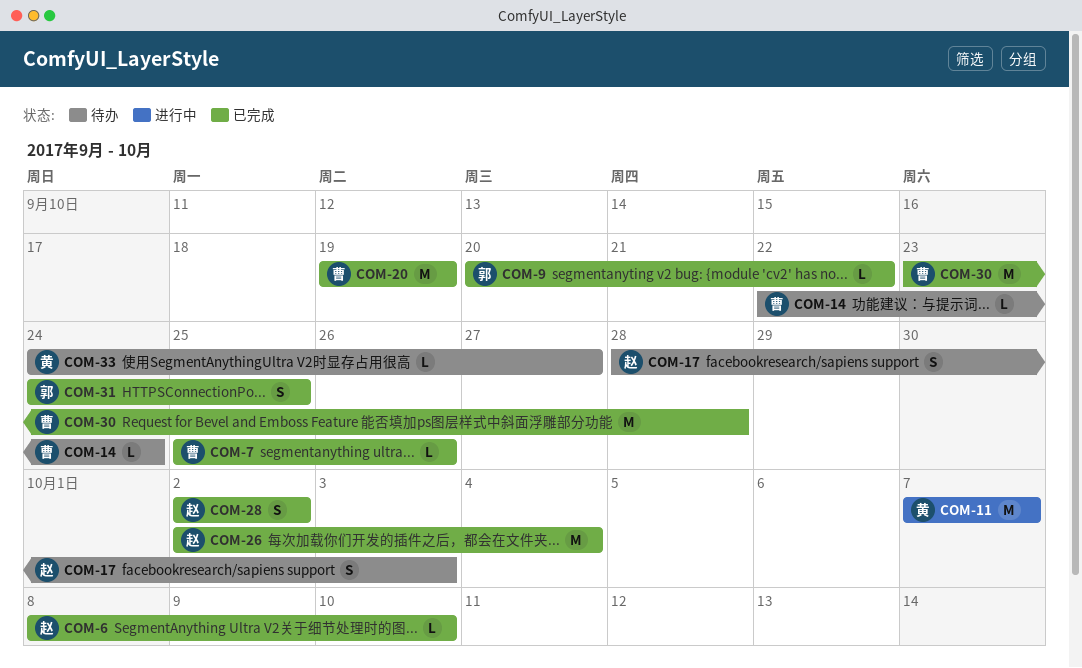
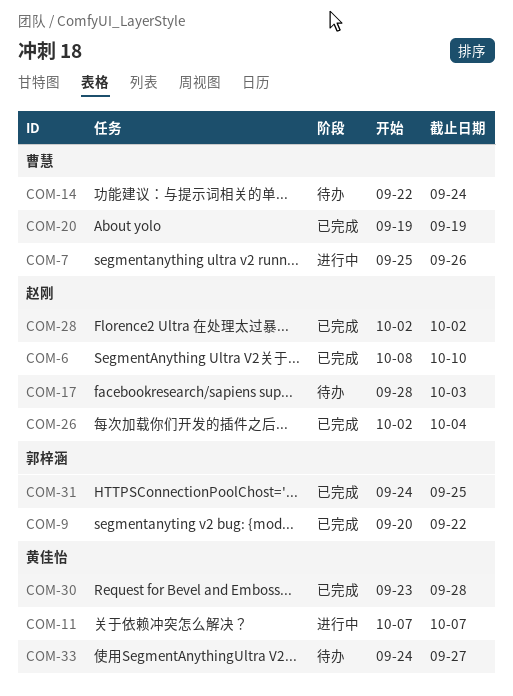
COM-7, status: 已完成 -> 进行中
COM-30, owner: 曹慧 -> 黄佳怡

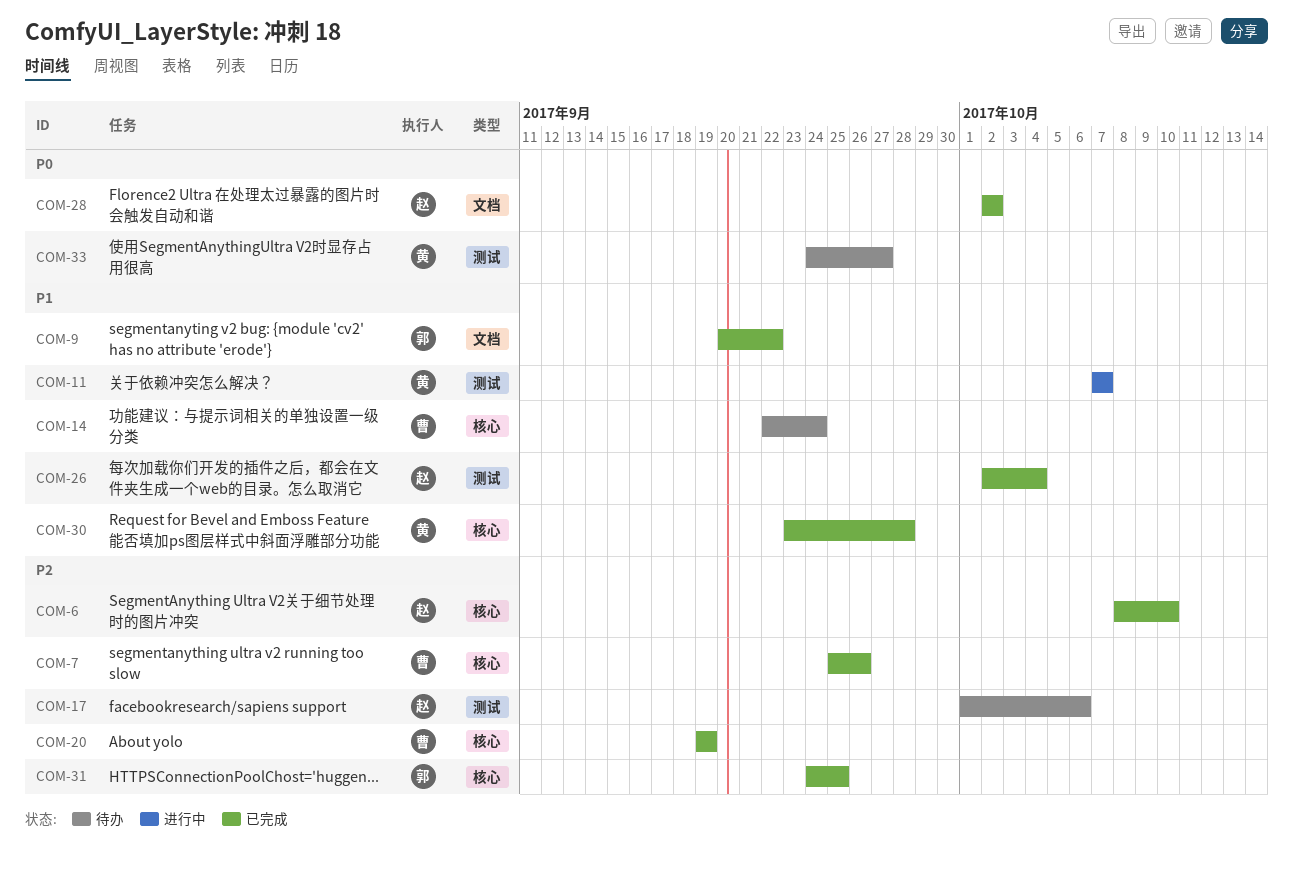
COM-7, status: 进行中 -> 已完成
COM-17, start: Sep 28 -> Oct 1
COM-17, due: Oct 3 -> Oct 6

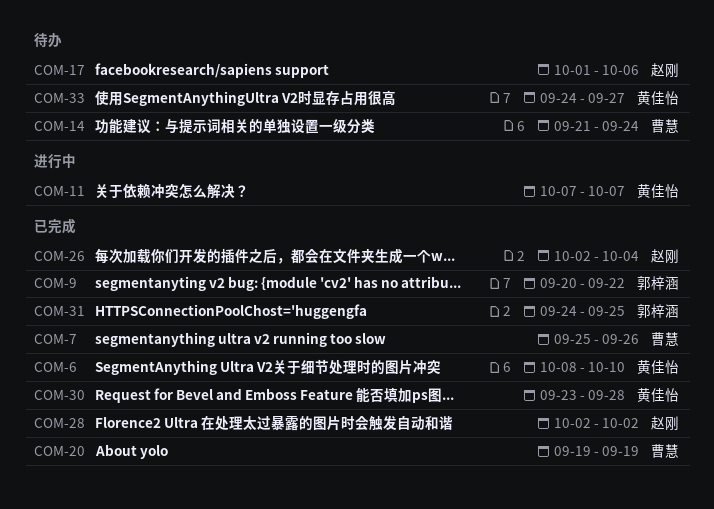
COM-6, owner: 赵刚 -> 黄佳怡
COM-14, start: Sep 22 -> Sep 21

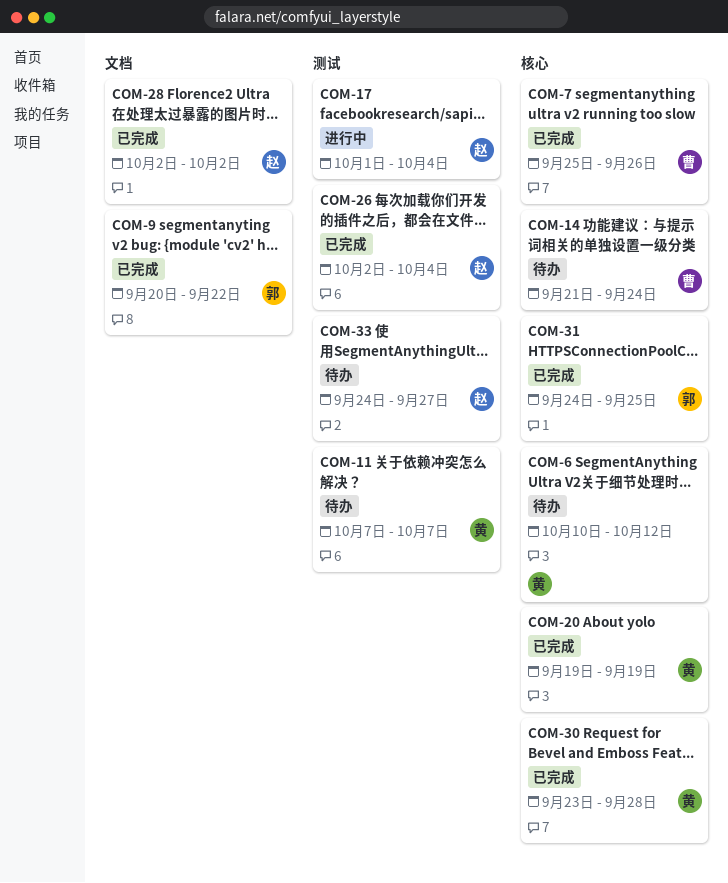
COM-6, status: 已完成 -> 待办
COM-6, start: Oct 8 -> Oct 10
COM-6, due: Oct 10 -> Oct 12
COM-11, status: 进行中 -> 待办
COM-17, status: 待办 -> 进行中
COM-17, due: Oct 6 -> Oct 4
COM-20, owner: 曹慧 -> 黄佳怡
COM-33, owner: 黄佳怡 -> 赵刚

